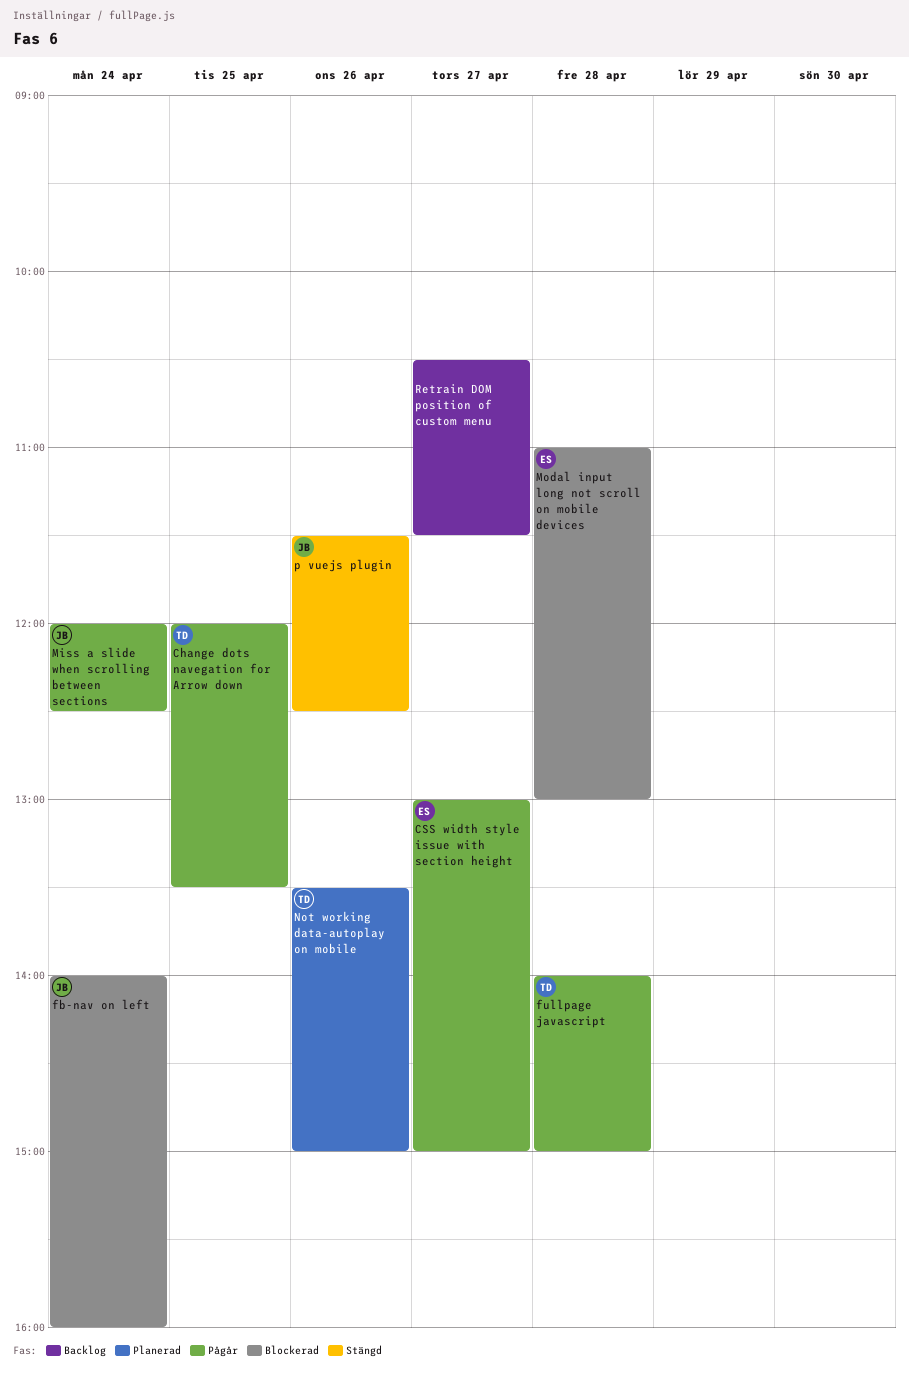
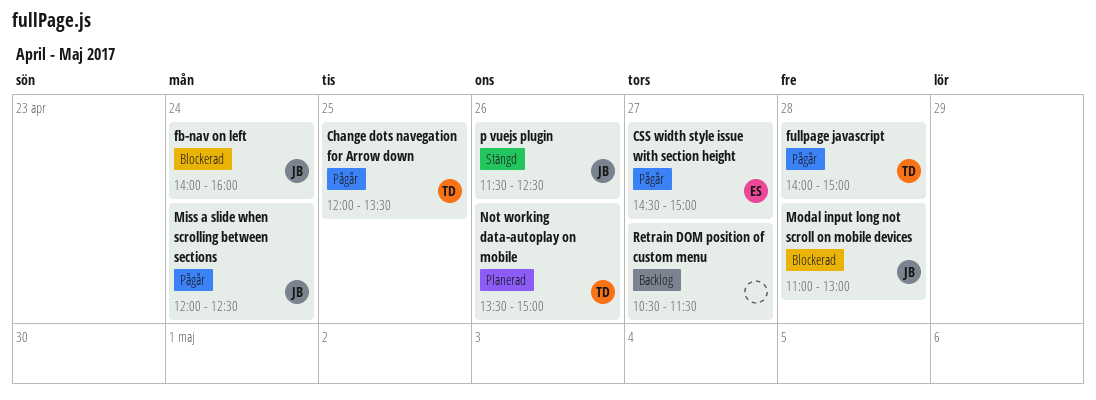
CSS width style issue with section height, begins: 13:00 -> 14:30
Modal input long not scroll on mobile devices, owner: ES -> JB

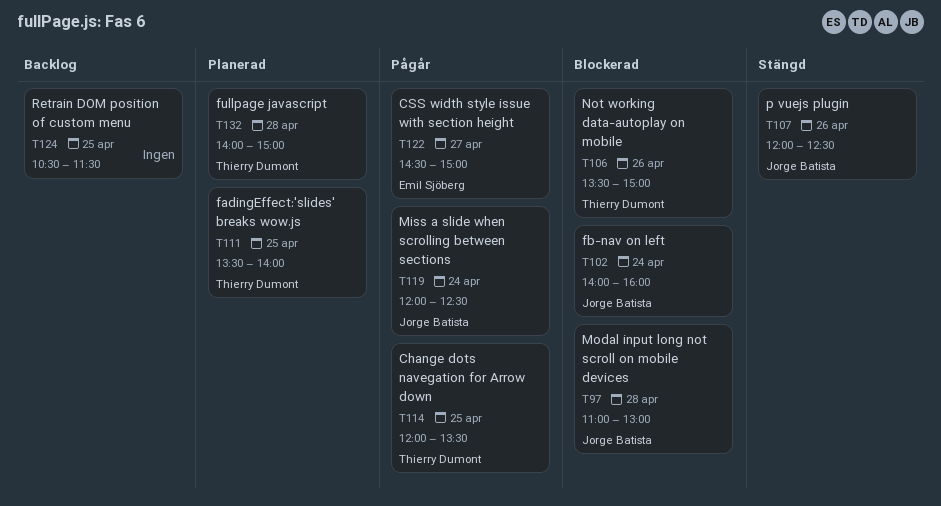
fadingEffect:'slides' breaks wow.js: none -> present
fullpage javascript, status: Pågår -> Planerad
Not working data-autoplay on mobile, status: Planerad -> Blockerad
p vuejs plugin, begins: 11:30 -> 12:00
Retrain DOM position of custom menu, day: Apr 27 -> Apr 25

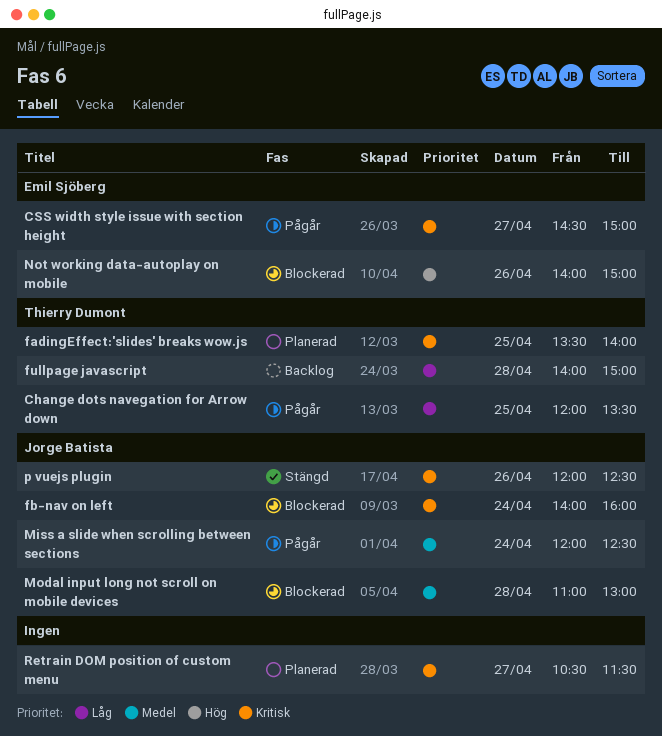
fullpage javascript, status: Planerad -> Backlog
Not working data-autoplay on mobile, owner: Thierry Dumont -> Emil Sjöberg
Not working data-autoplay on mobile, begins: 13:30 -> 14:00
Retrain DOM position of custom menu, status: Backlog -> Planerad
Retrain DOM position of custom menu, day: Apr 25 -> Apr 27

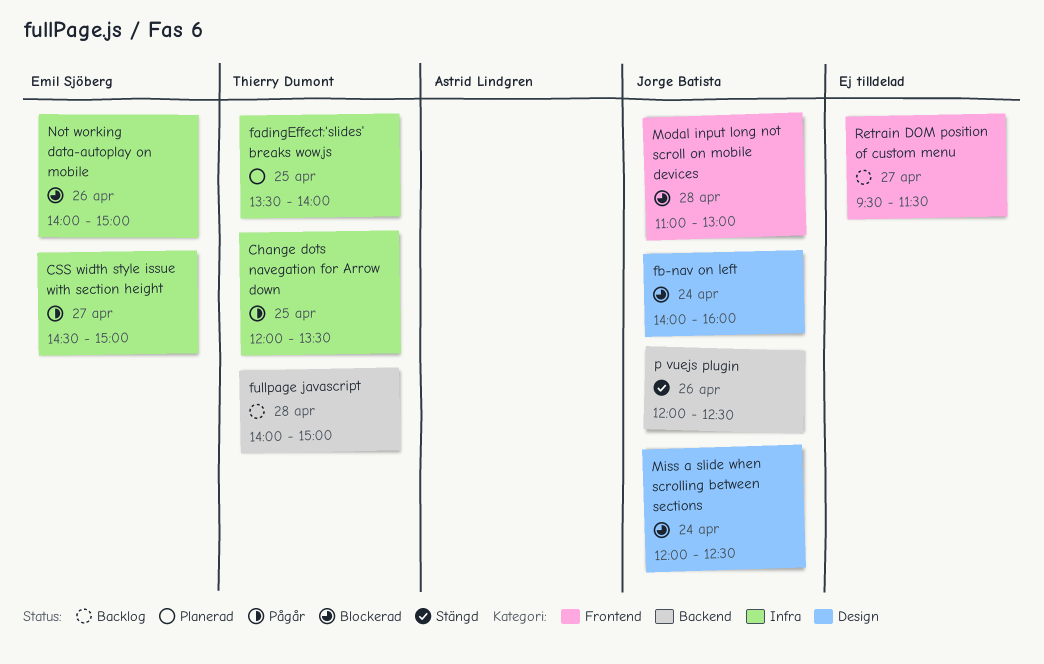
Miss a slide when scrolling between sections, status: Pågår -> Blockerad
Retrain DOM position of custom menu, status: Planerad -> Backlog
Retrain DOM position of custom menu, begins: 10:30 -> 09:30

